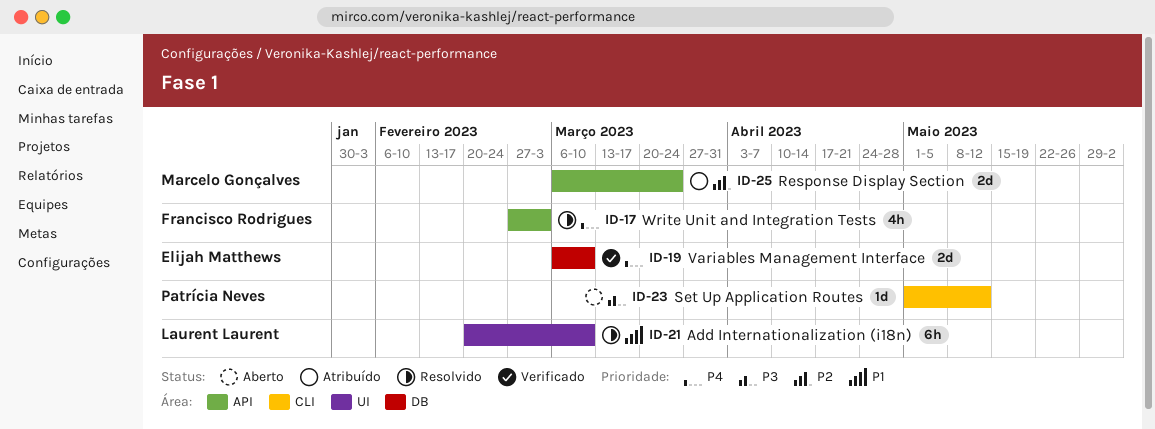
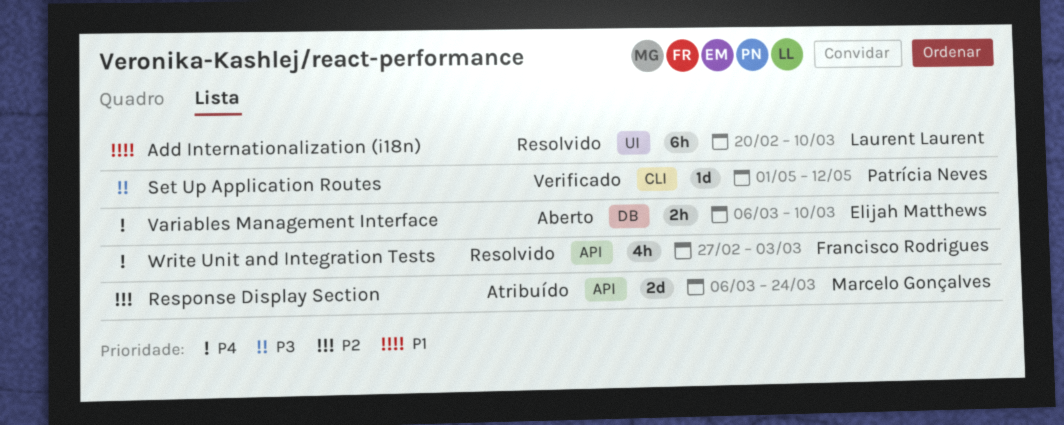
Set Up Application Routes, status: Aberto -> Verificado
Variables Management Interface, status: Verificado -> Aberto
Variables Management Interface, estimate: 2d -> 2h

